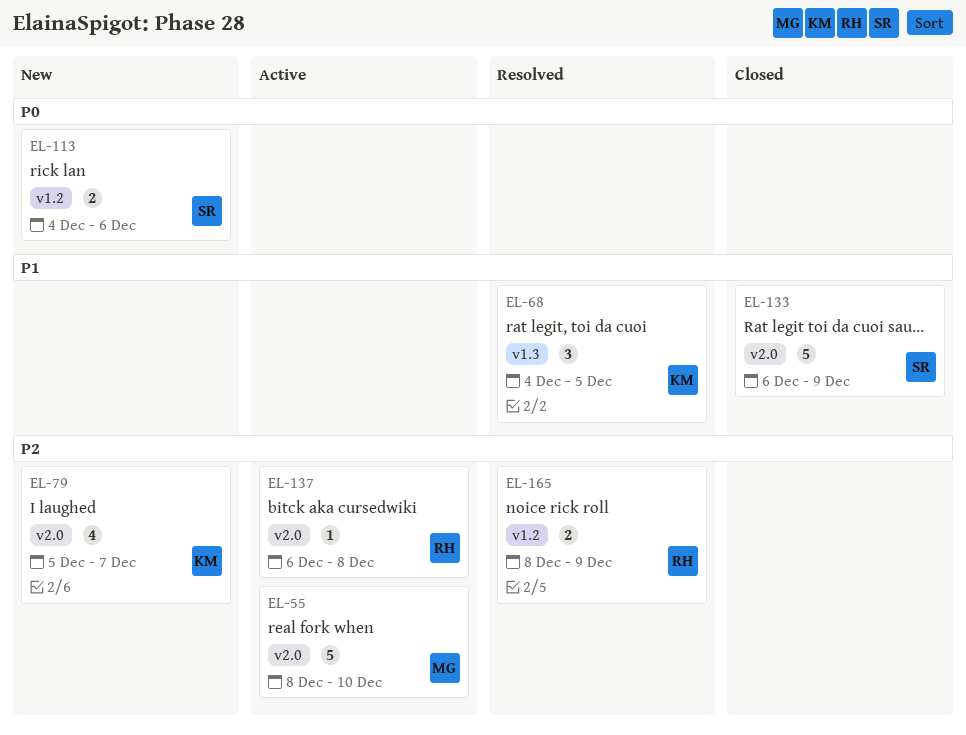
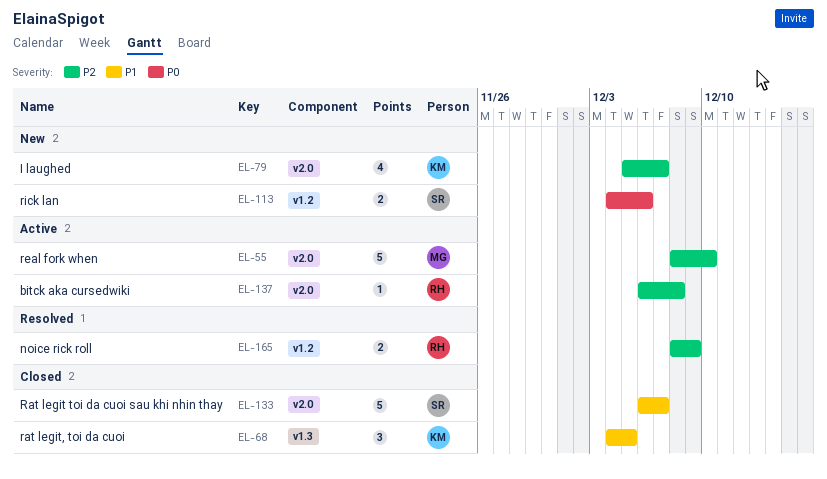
EL-68, status: Resolved -> Closed
EL-133, due: Dec 9 -> Dec 7

